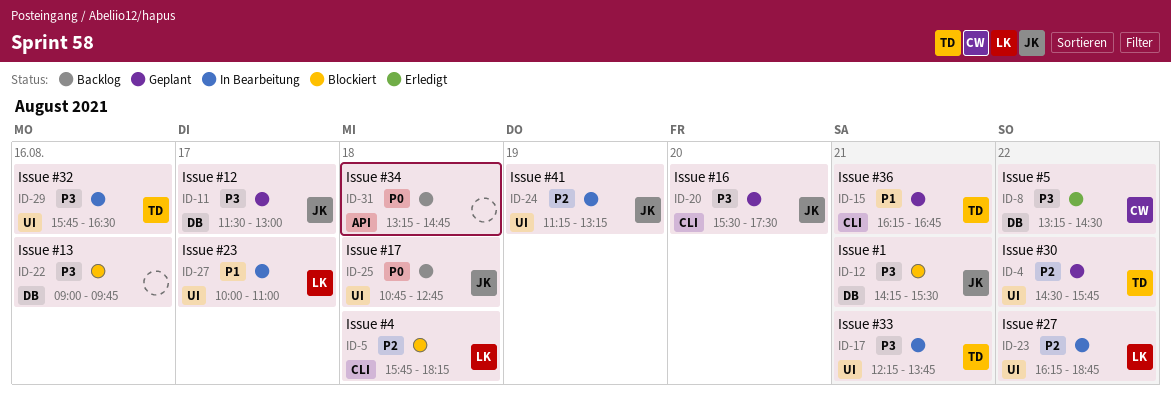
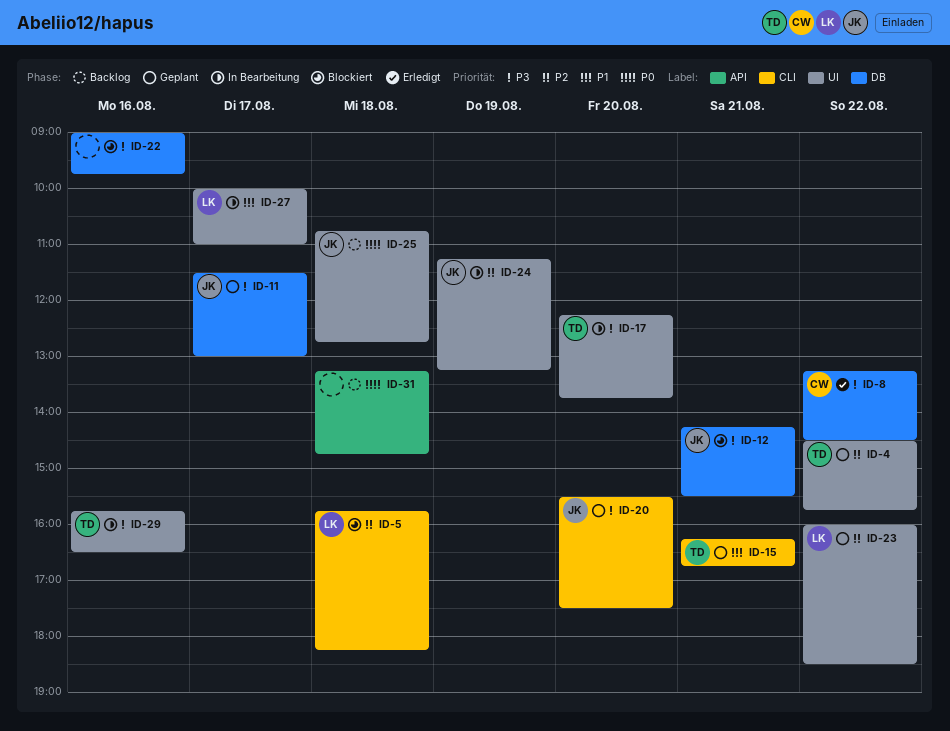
ID-17, day: Aug 21 -> Aug 20
ID-23, status: In Bearbeitung -> Geplant
ID-23, begins: 16:15 -> 16:00
ID-23, ends: 18:45 -> 18:30

